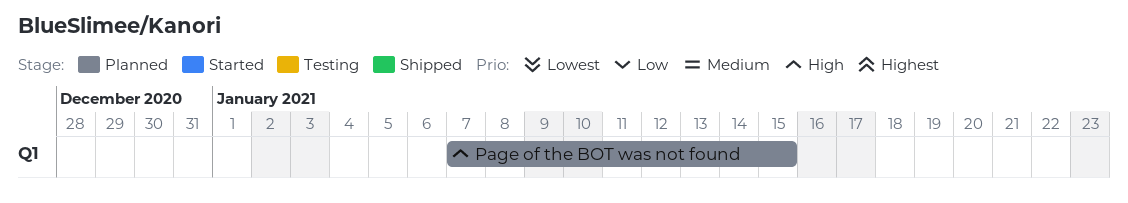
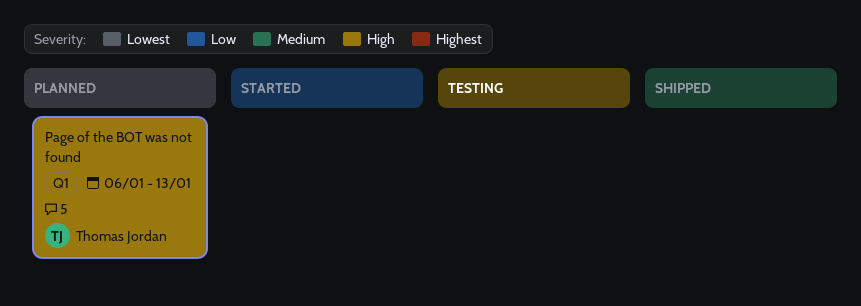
Page of the BOT was not found, start: Jan 7 -> Jan 6
Page of the BOT was not found, due: Jan 15 -> Jan 13

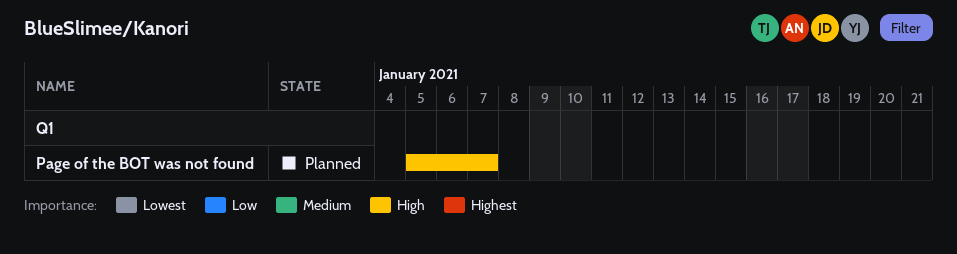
Page of the BOT was not found, start: Jan 6 -> Jan 5
Page of the BOT was not found, due: Jan 13 -> Jan 7

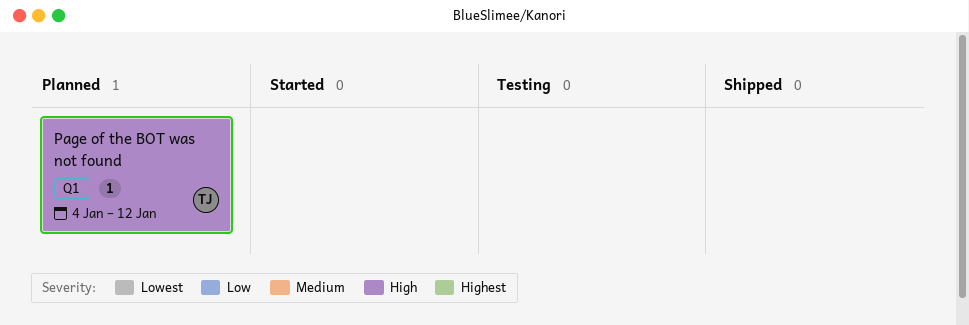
Page of the BOT was not found, start: Jan 5 -> Jan 4
Page of the BOT was not found, due: Jan 7 -> Jan 12

